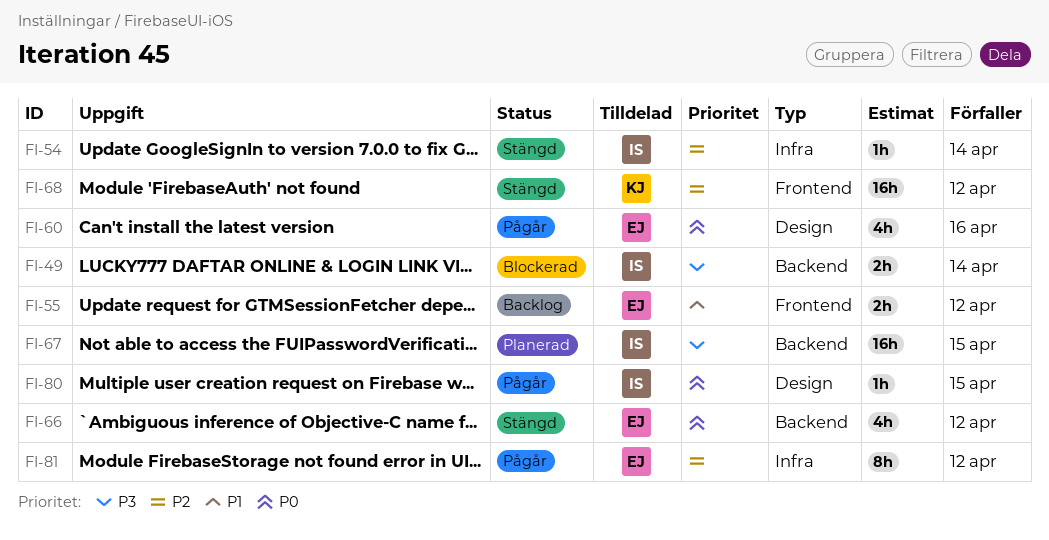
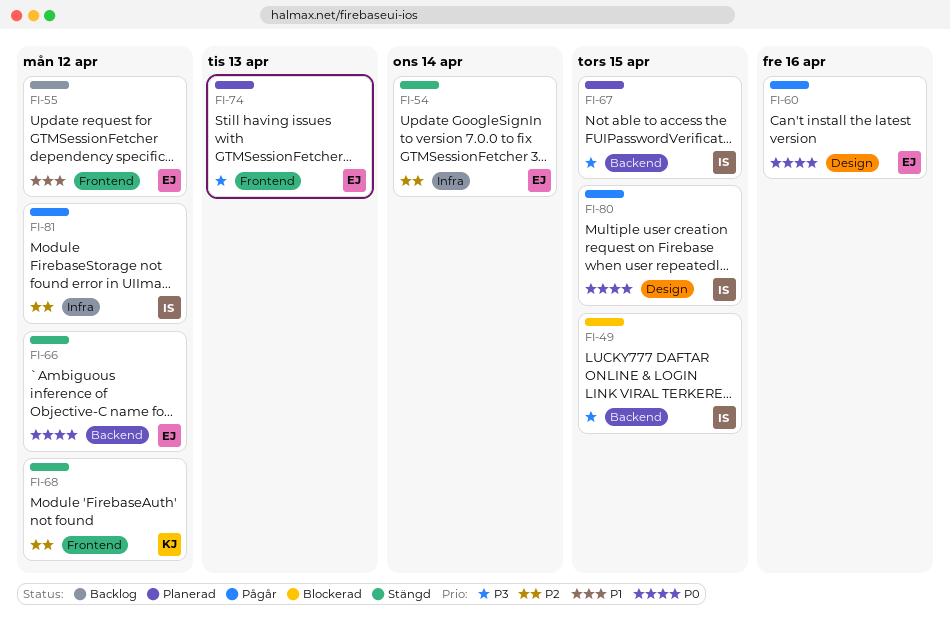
FI-49, due: Apr 14 -> Apr 15
FI-54, owner: IS -> EJ
FI-74: none -> present
FI-81, owner: EJ -> IS

